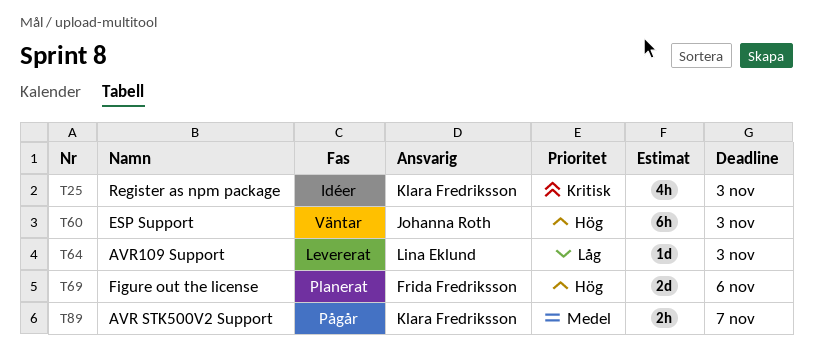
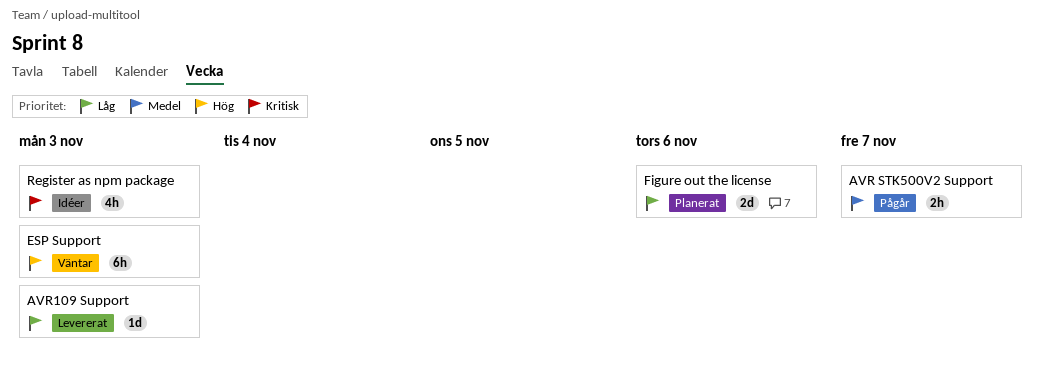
Figure out the license, priority: Hög -> Låg

